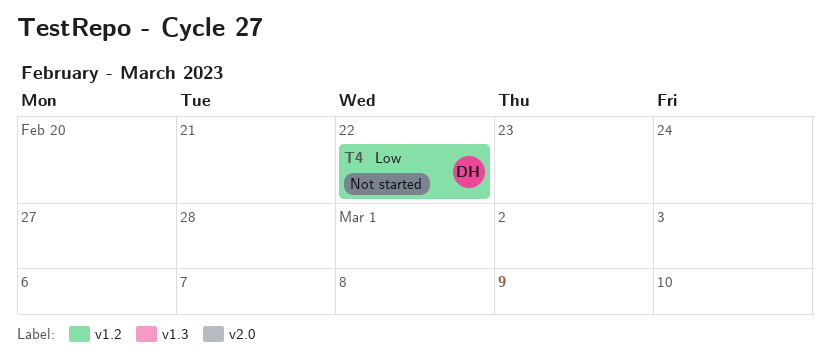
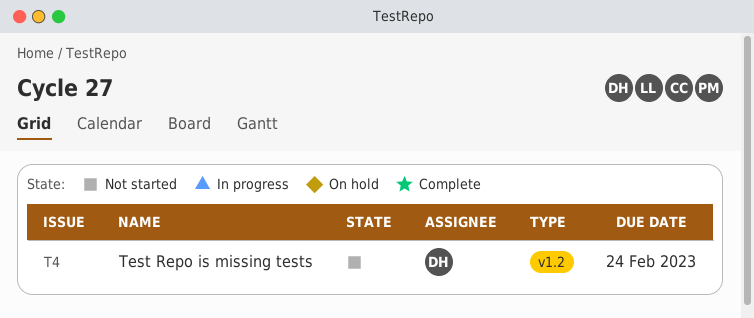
T4, due: Feb 22 -> Feb 24

